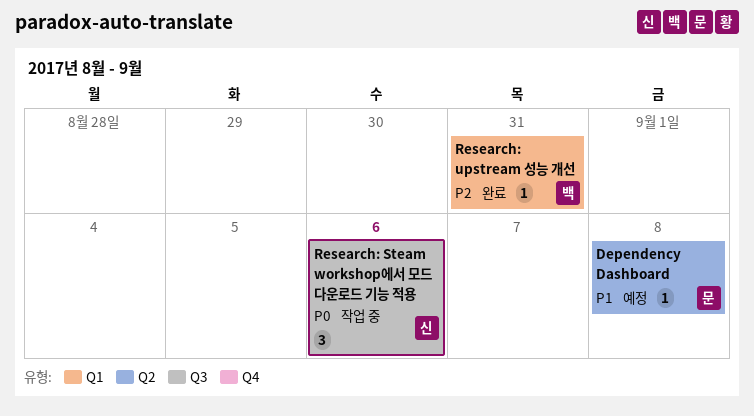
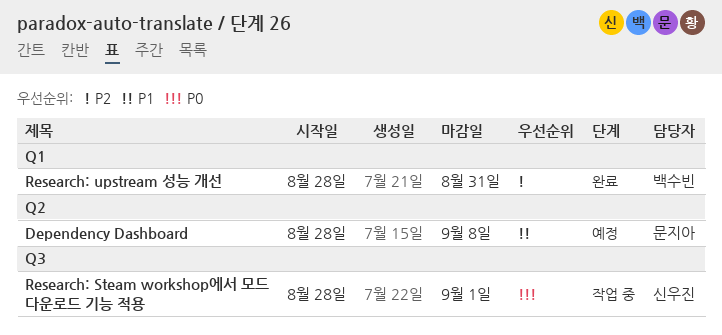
Research: Steam workshop에서 모드 다운로드 기능 적용, due: Sep 6 -> Sep 1

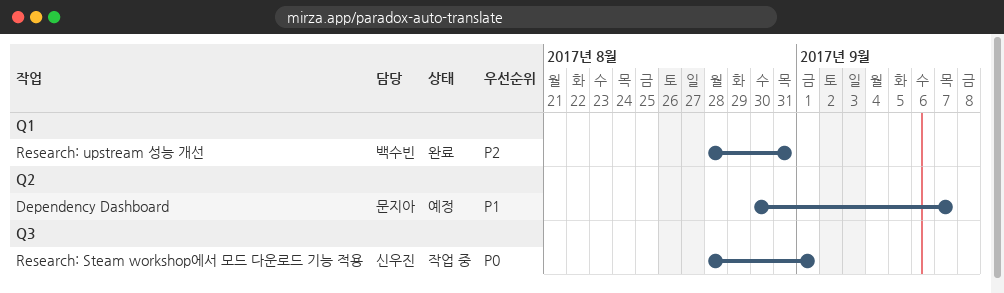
Dependency Dashboard, start: Aug 28 -> Aug 30
Dependency Dashboard, due: Sep 8 -> Sep 7

